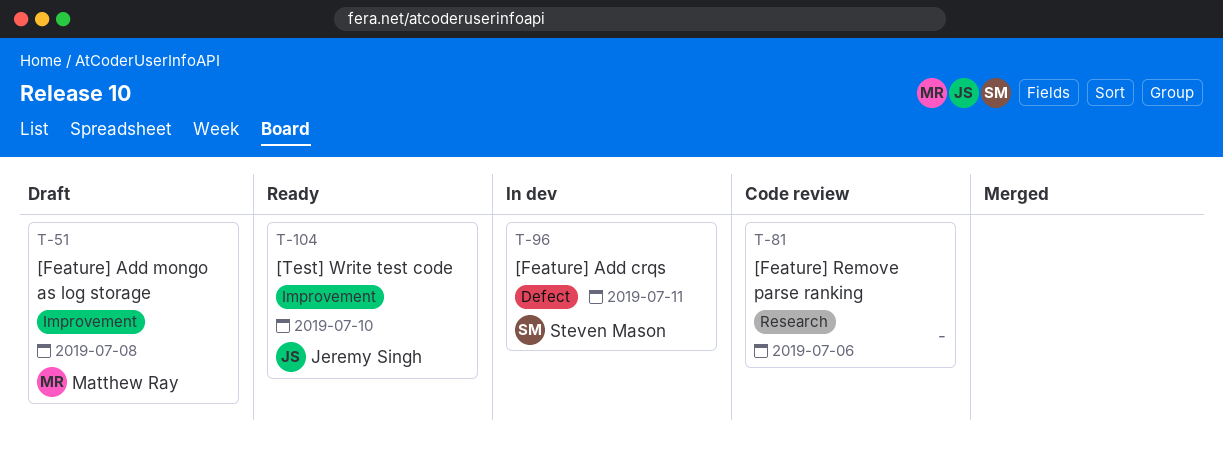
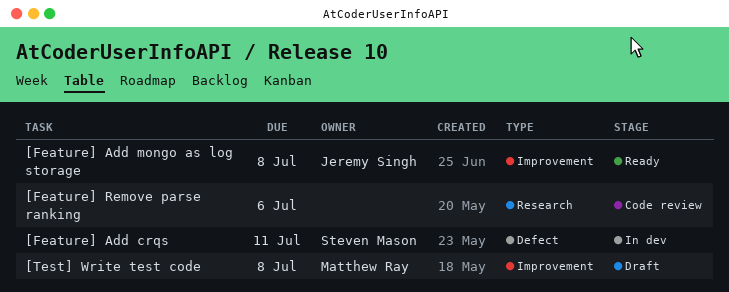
[Feature] Add mongo as log storage, status: Draft -> Ready
[Feature] Add mongo as log storage, owner: Matthew Ray -> Jeremy Singh
[Test] Write test code, status: Ready -> Draft
[Test] Write test code, owner: Jeremy Singh -> Matthew Ray
[Test] Write test code, due: Jul 10 -> Jul 8

